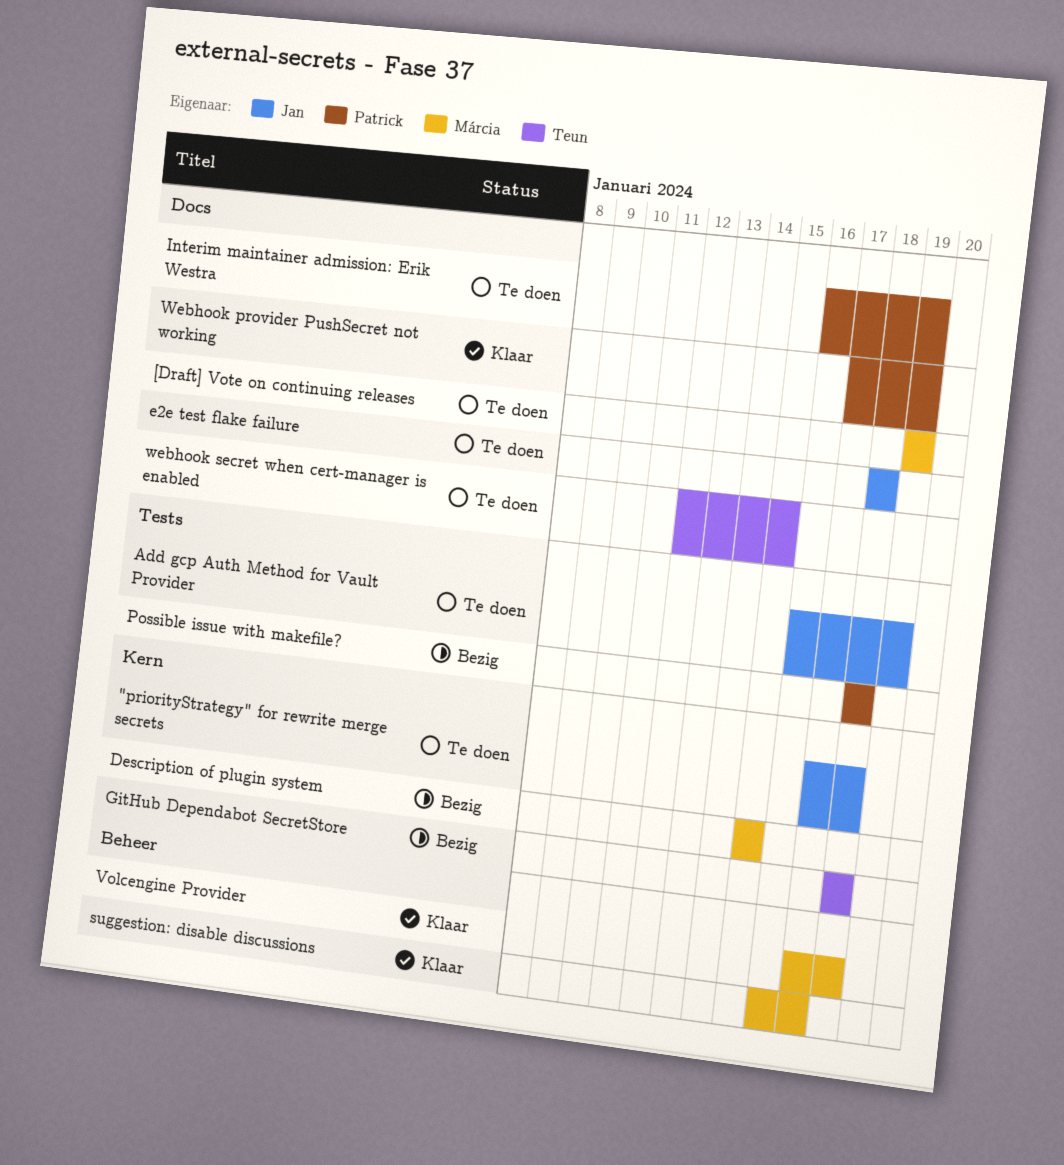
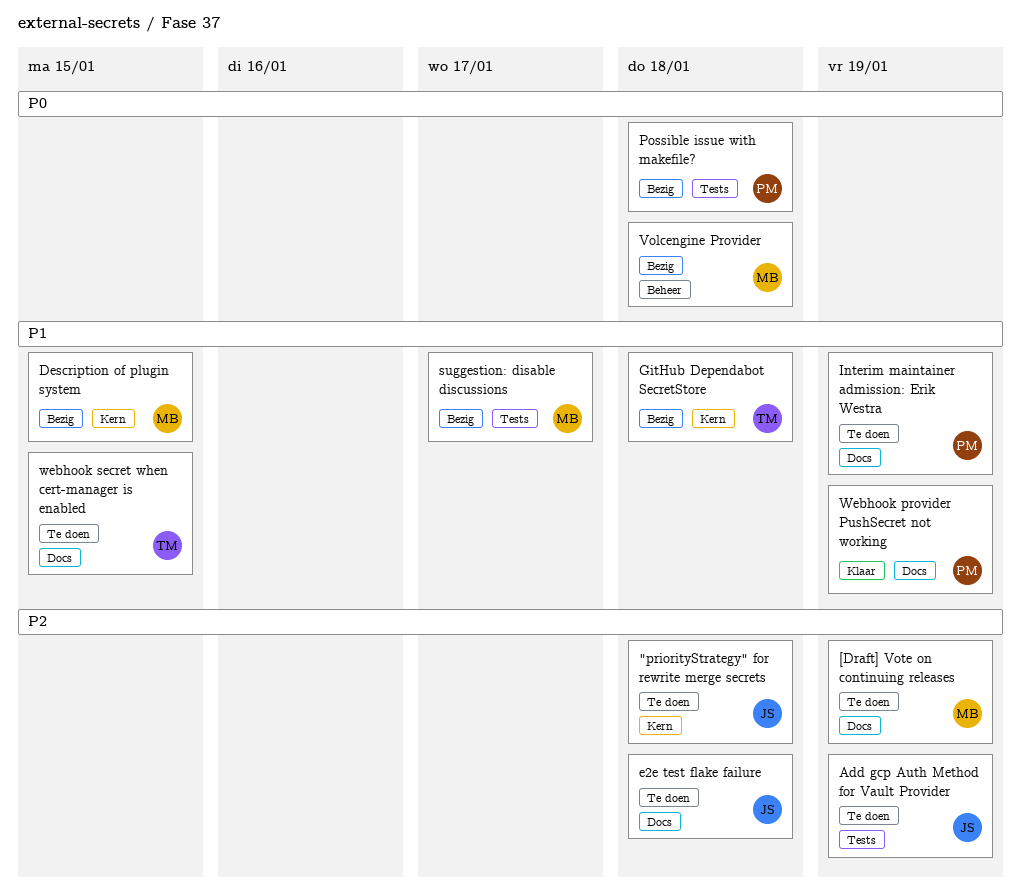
suggestion: disable discussions, status: Klaar -> Bezig
suggestion: disable discussions, label: Beheer -> Tests
Volcengine Provider, status: Klaar -> Bezig

